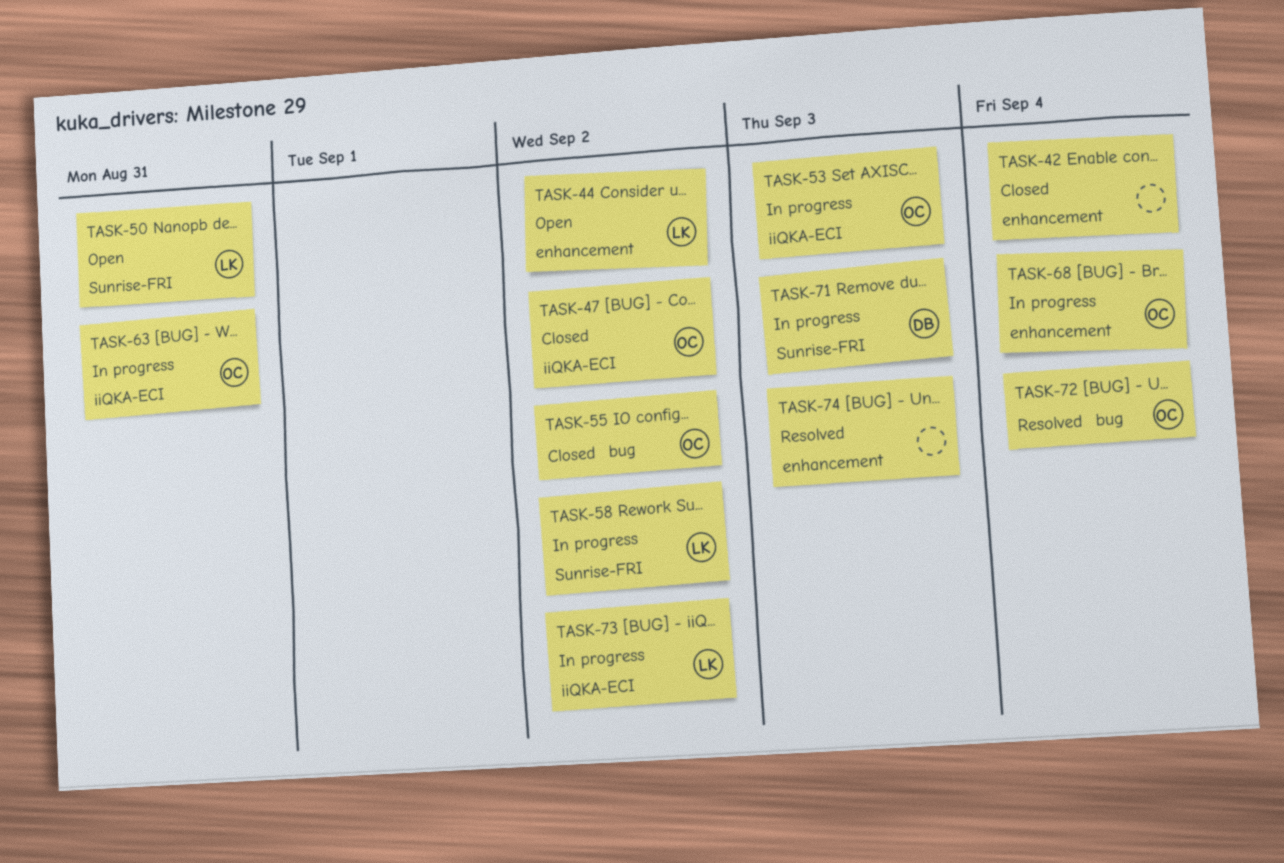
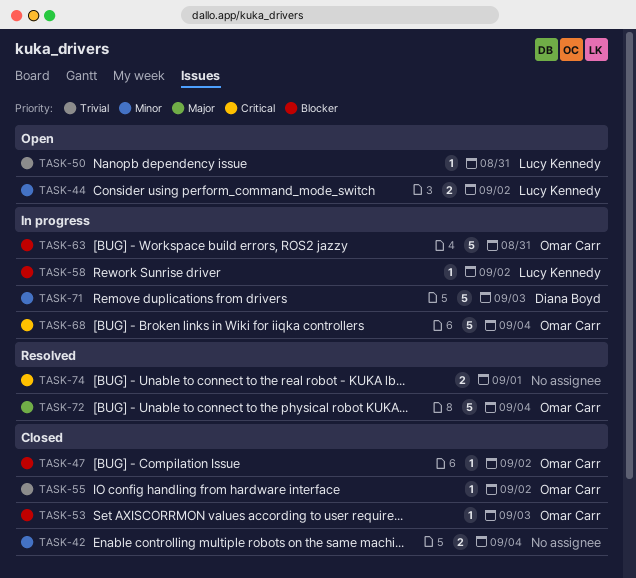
TASK-53, status: In progress -> Closed
TASK-73: present -> none
TASK-74, due: Sep 3 -> Sep 1

